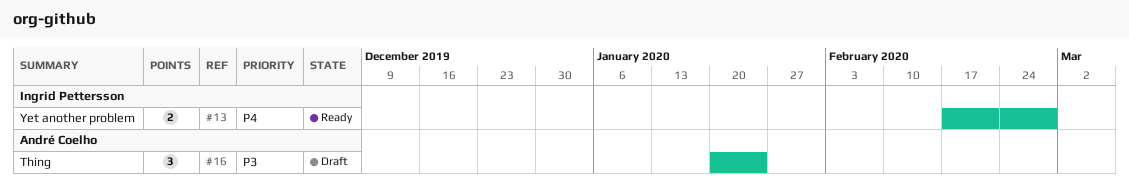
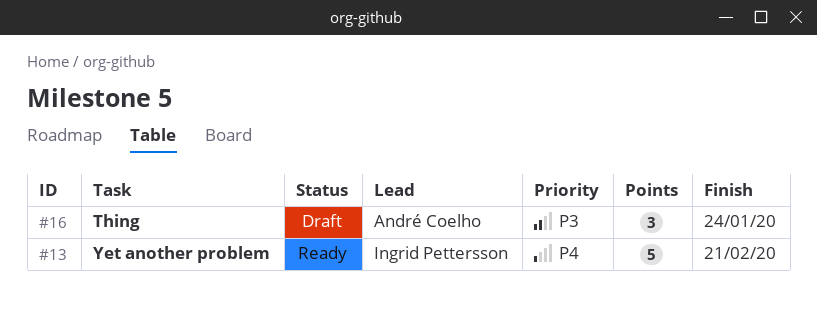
#13, estimate: 2 -> 5
#13, due: Feb 28 -> Feb 21

